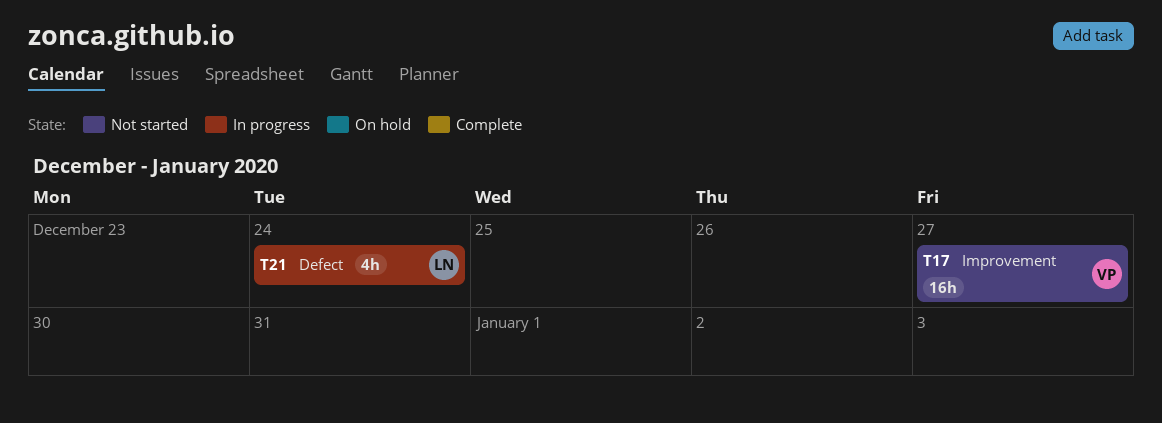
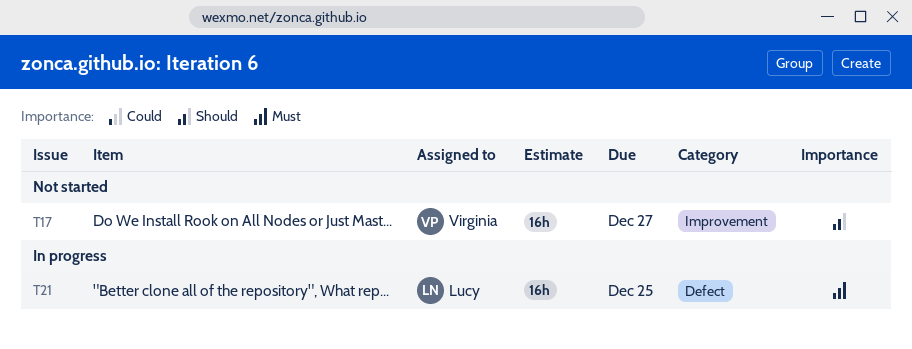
T21, estimate: 4h -> 16h
T21, due: Dec 24 -> Dec 25

